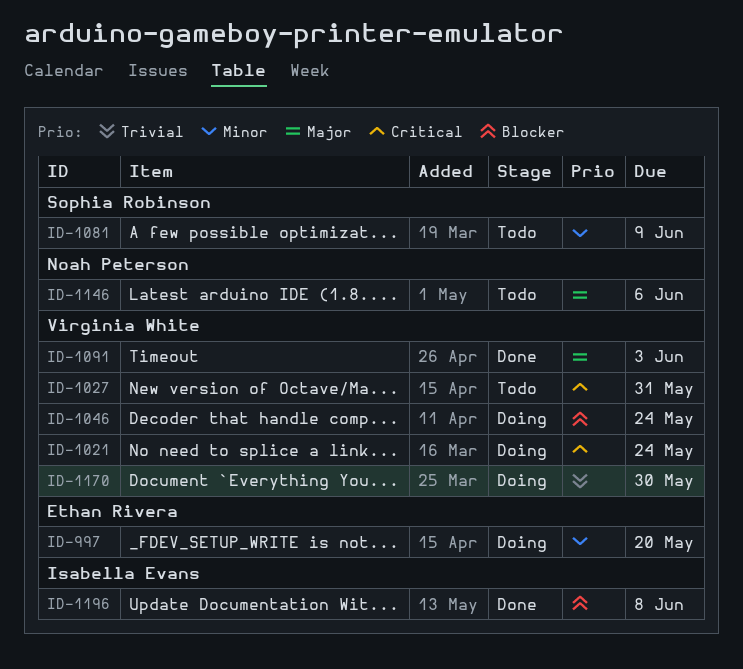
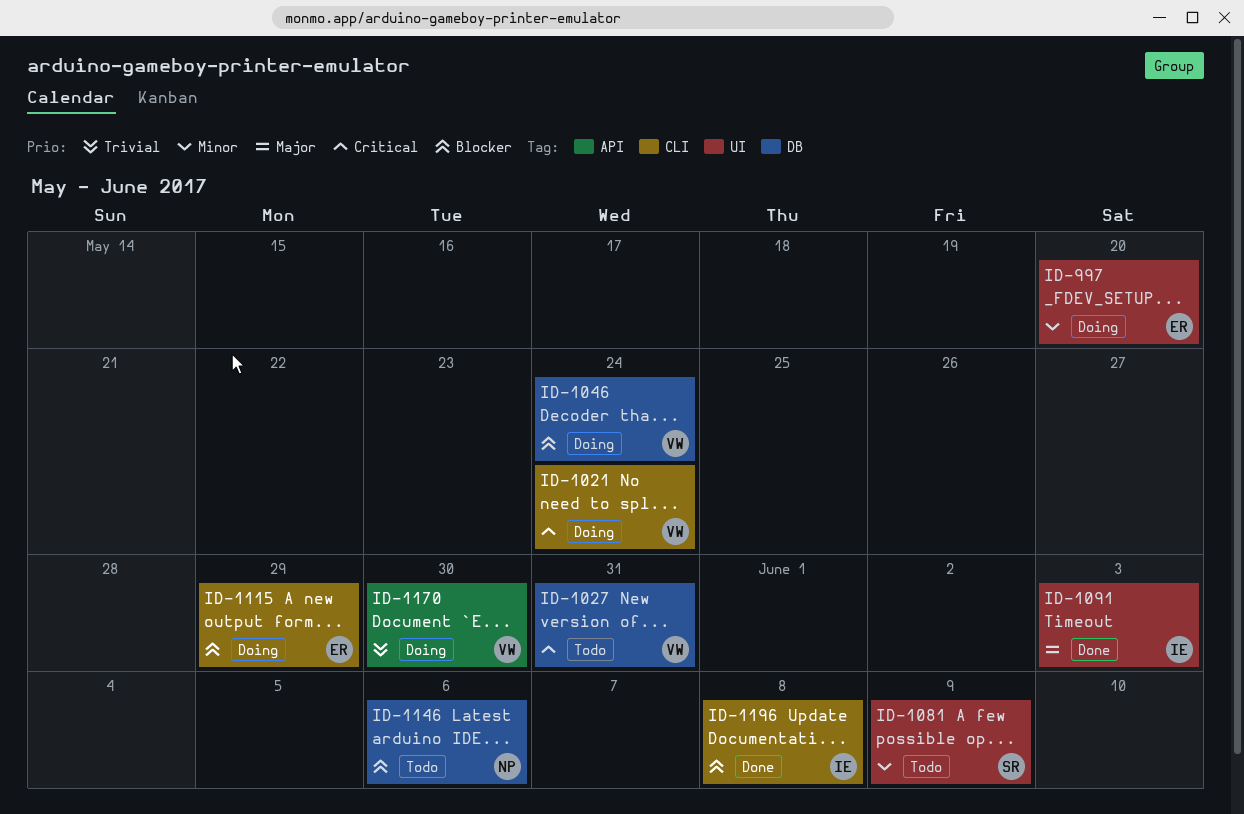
ID-1091, owner: Virginia White -> Isabella Evans
ID-1115: none -> present
ID-1146, priority: Major -> Blocker

